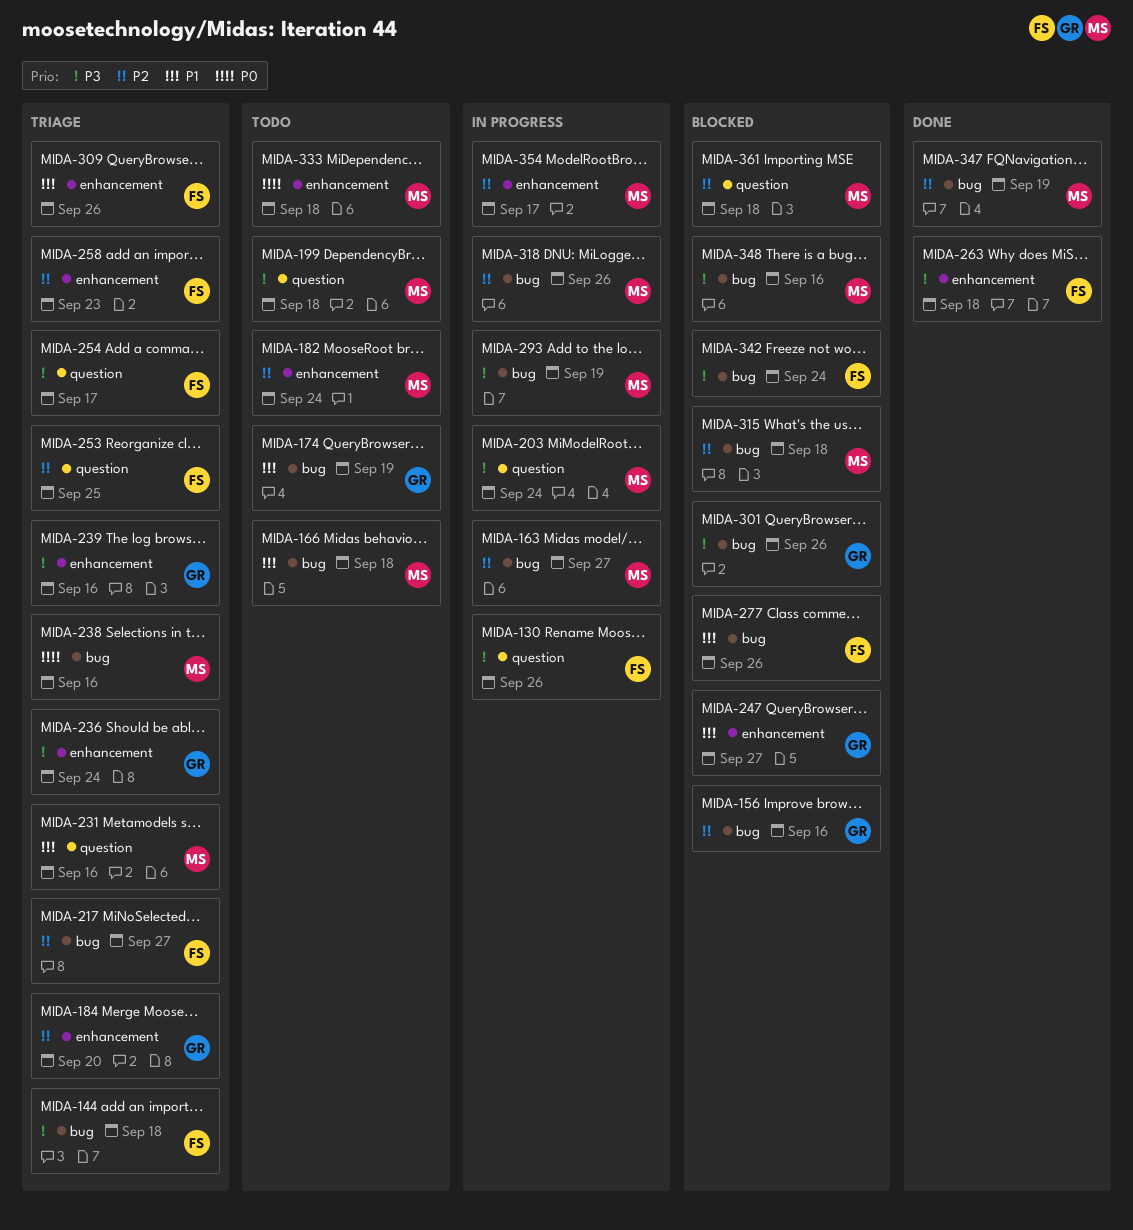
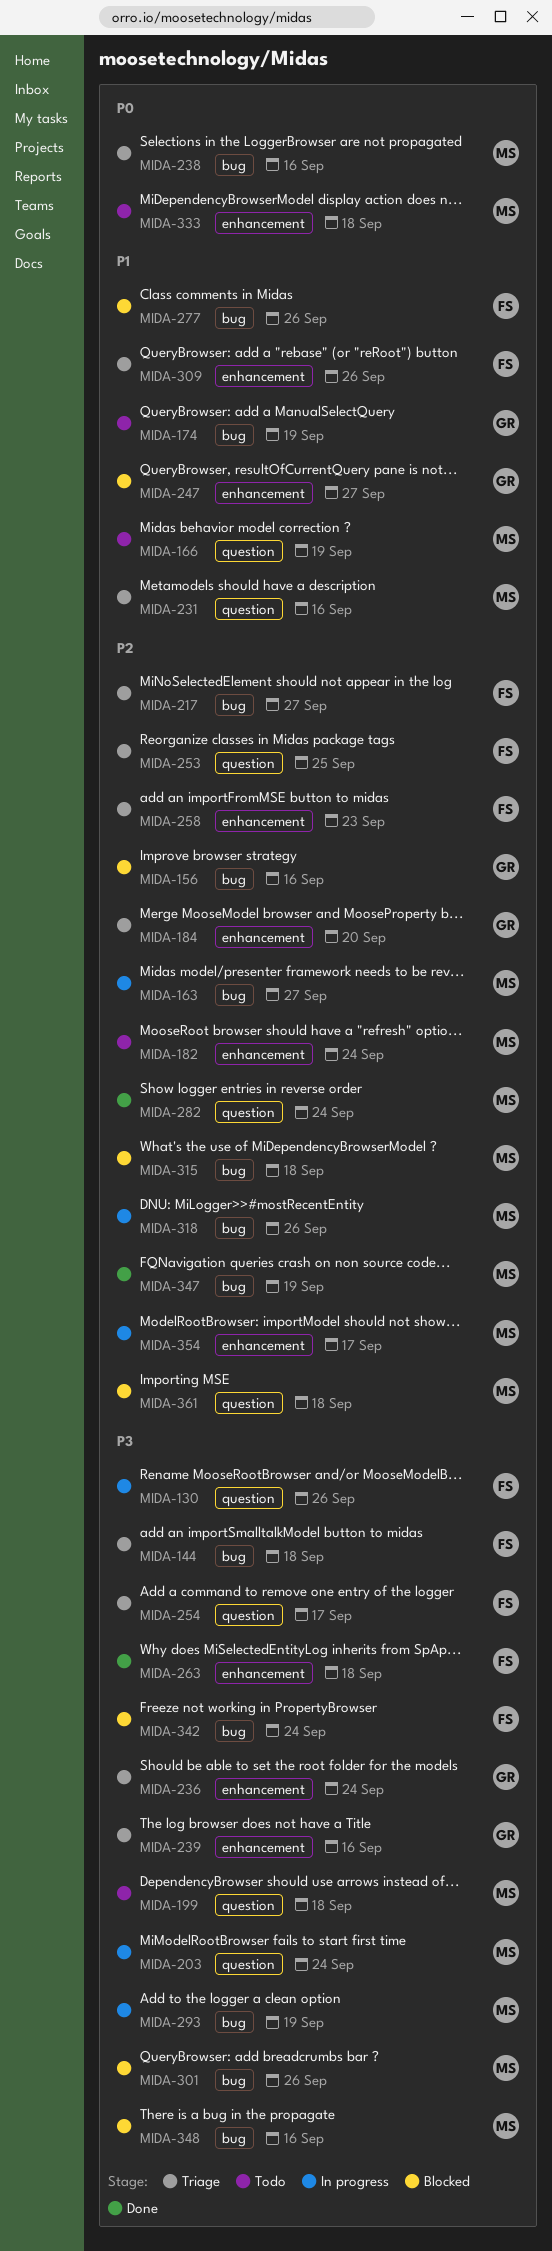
MIDA-166, label: bug -> question
MIDA-166, due: Sep 18 -> Sep 19
MIDA-282: none -> present
MIDA-301, owner: GR -> MS

